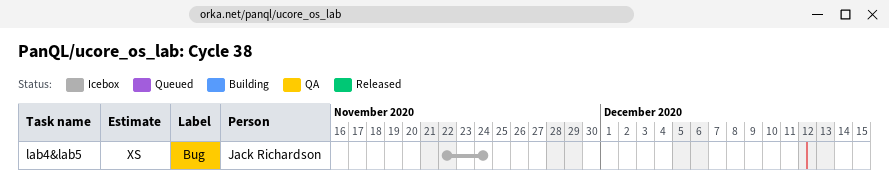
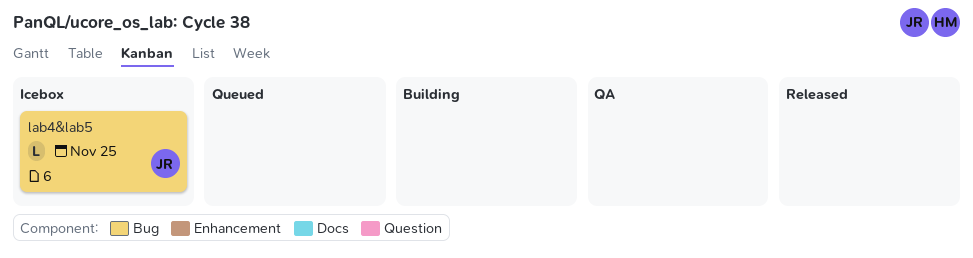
lab4&lab5, estimate: XS -> L
lab4&lab5, due: Nov 24 -> Nov 25

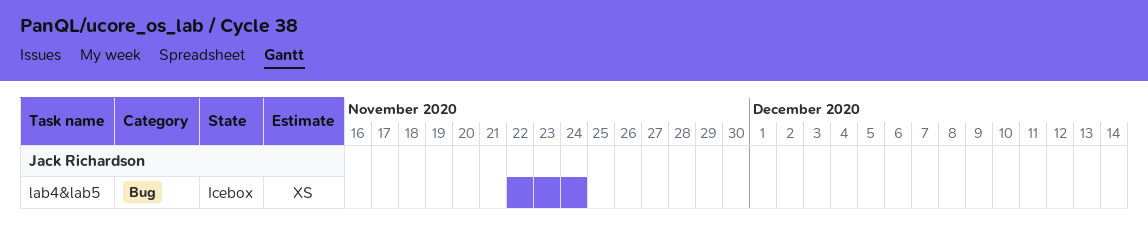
lab4&lab5, estimate: L -> XS
lab4&lab5, due: Nov 25 -> Nov 24

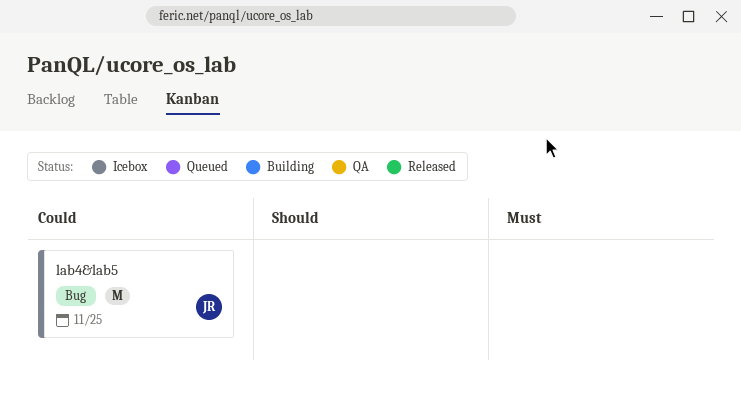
lab4&lab5, estimate: XS -> M
lab4&lab5, due: Nov 24 -> Nov 25

